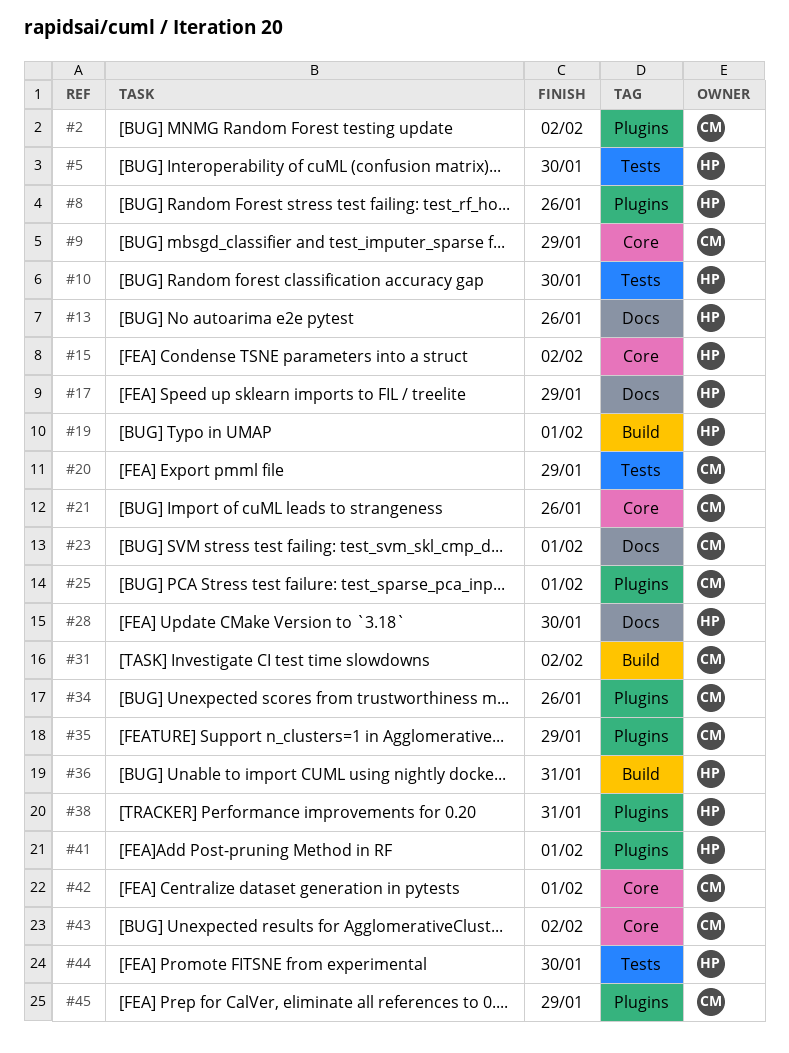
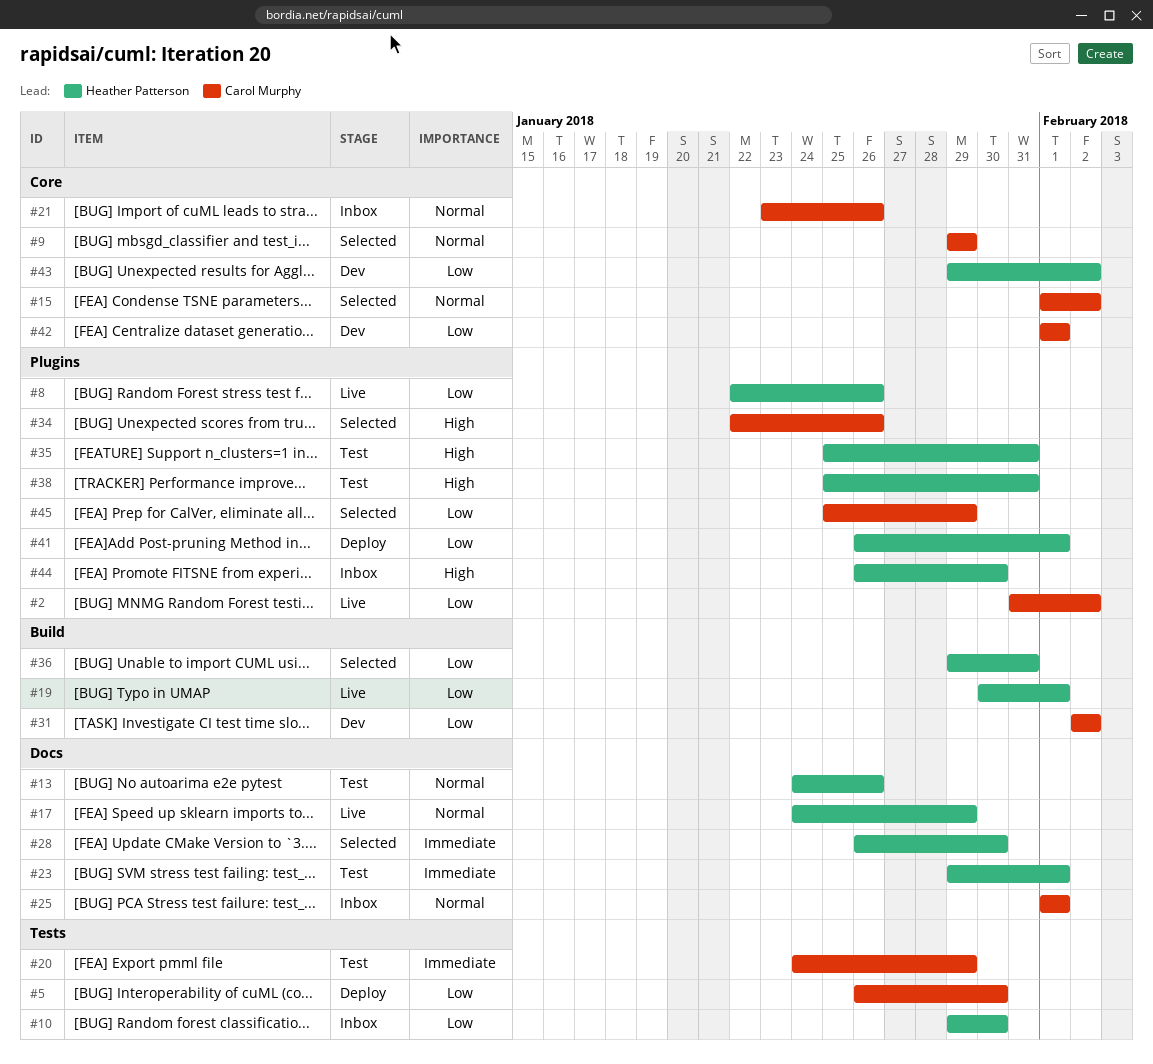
#5, owner: Heather Patterson -> Carol Murphy
#15, owner: Heather Patterson -> Carol Murphy
#23, owner: Carol Murphy -> Heather Patterson
#25, label: Plugins -> Docs
#35, owner: Carol Murphy -> Heather Patterson
#35, due: Jan 29 -> Jan 31
#43, owner: Carol Murphy -> Heather Patterson
#44, label: Tests -> Plugins

